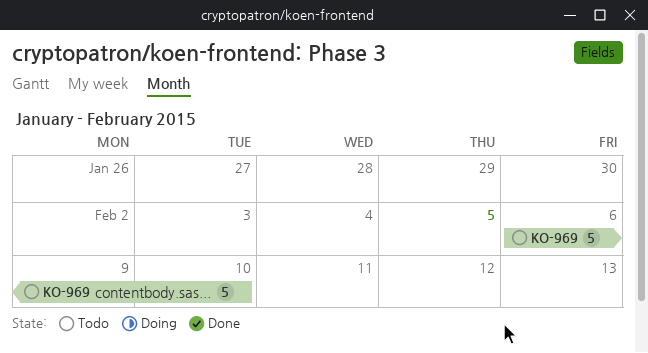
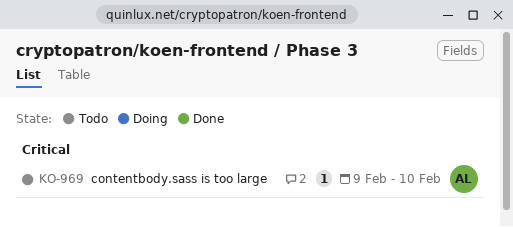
KO-969, estimate: 5 -> 1
KO-969, start: Feb 6 -> Feb 9

